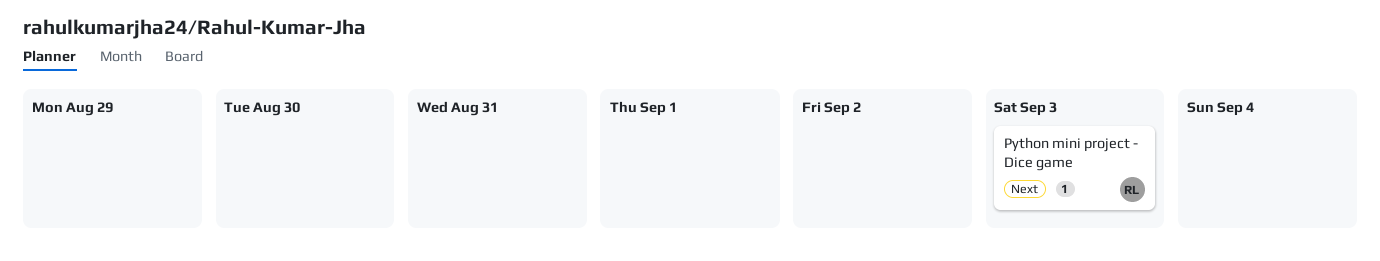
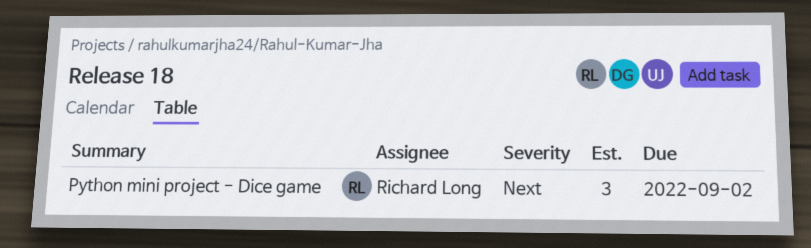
Python mini project - Dice game, estimate: 1 -> 3
Python mini project - Dice game, due: Sep 3 -> Sep 2

